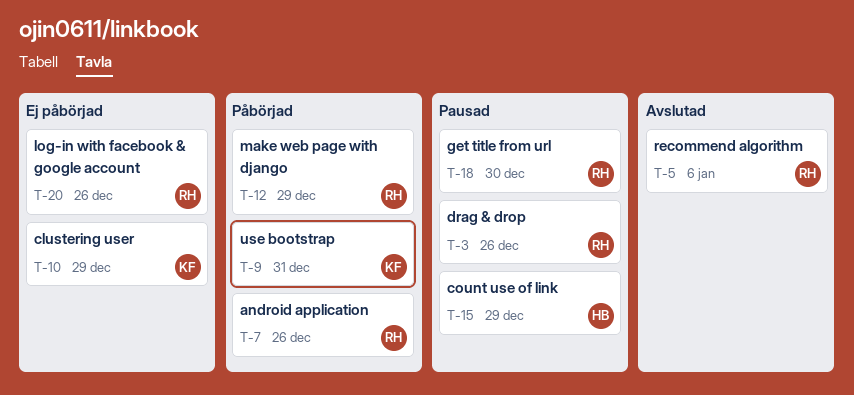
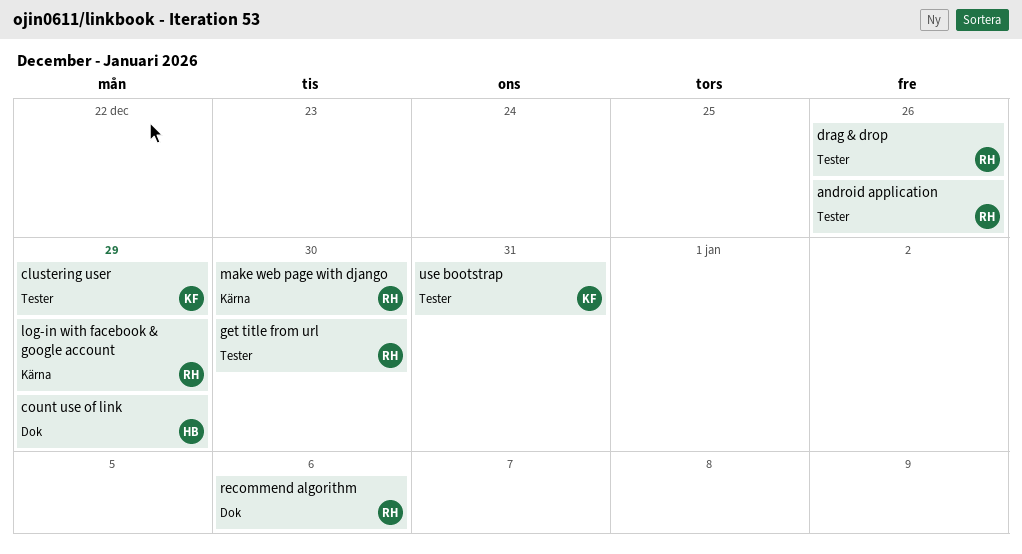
log-in with facebook & google account, due: Dec 26 -> Dec 29
make web page with django, due: Dec 29 -> Dec 30

